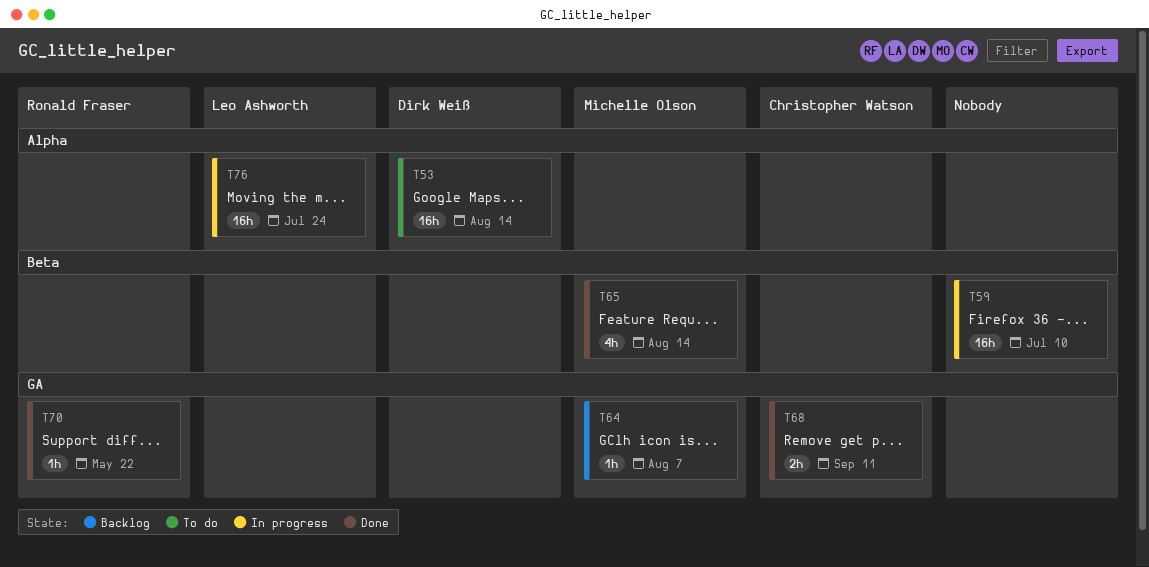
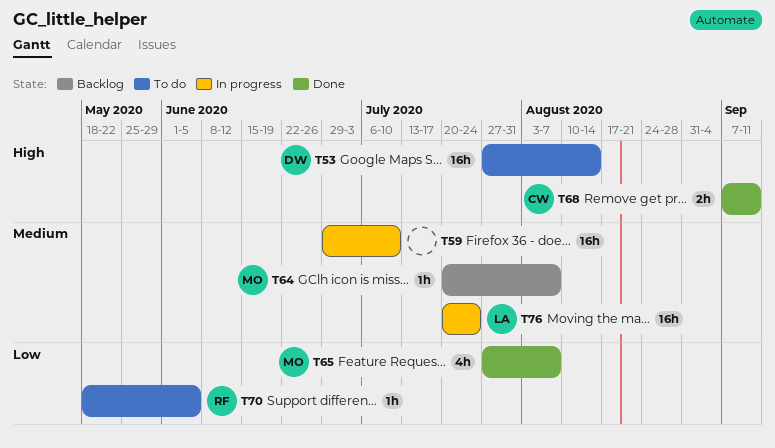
T65, due: Aug 14 -> Aug 7
T70, status: Done -> To do
T70, due: May 22 -> Jun 5

